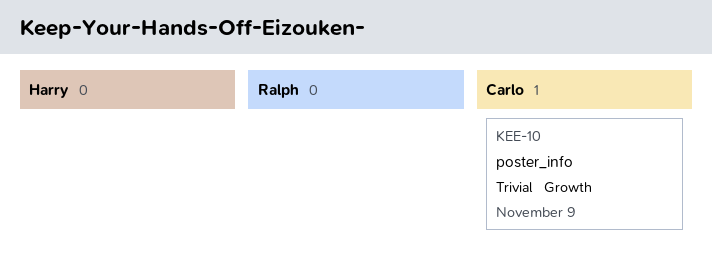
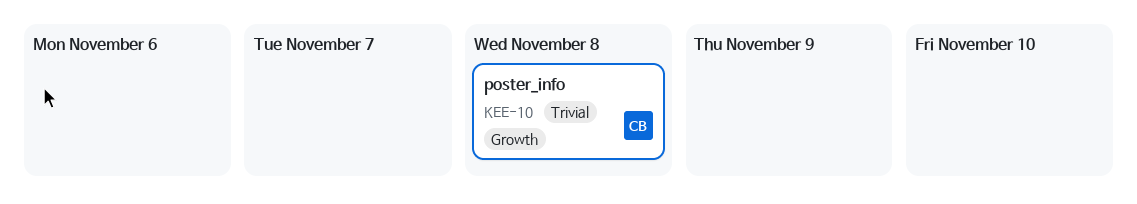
KEE-10, due: Nov 9 -> Nov 8

